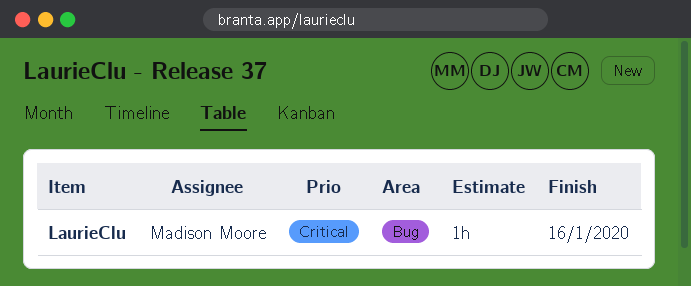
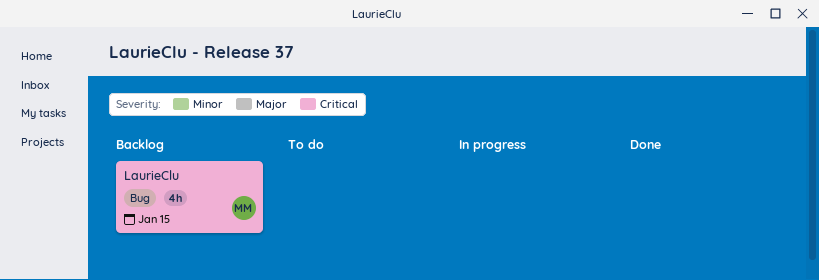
LaurieClu, estimate: 1h -> 4h
LaurieClu, due: Jan 16 -> Jan 15

